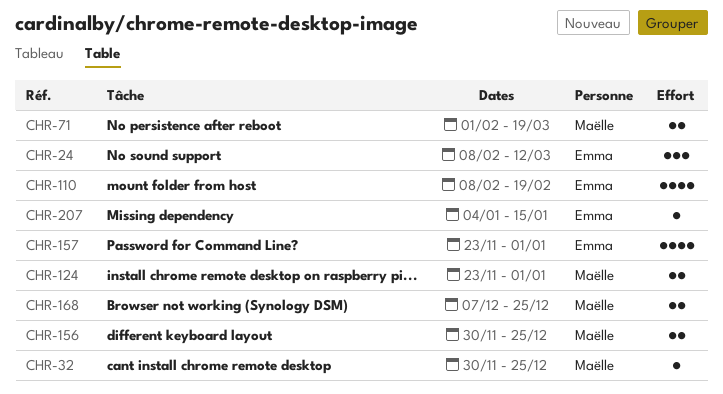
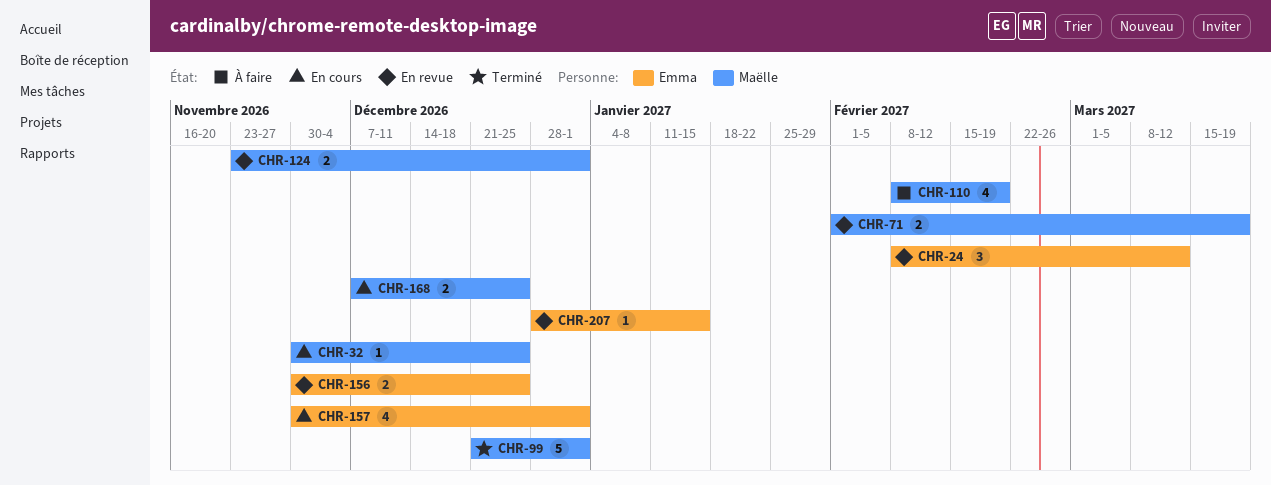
CHR-99: none -> present
CHR-110, owner: Emma -> Maëlle
CHR-156, owner: Maëlle -> Emma
CHR-157, start: Nov 23 -> Nov 30
CHR-207, start: Jan 4 -> Dec 28

